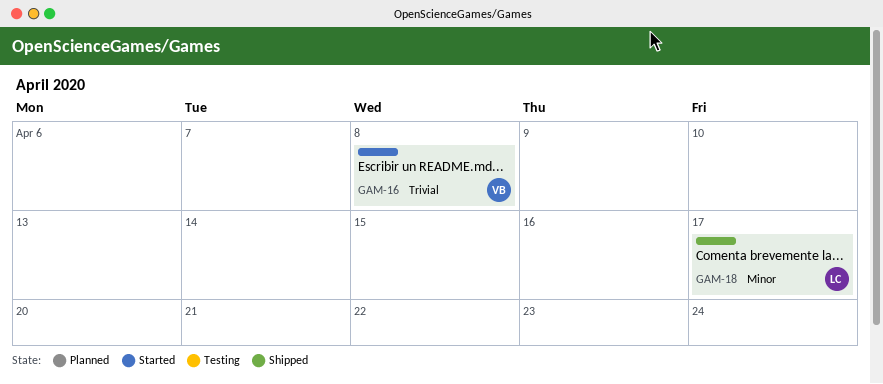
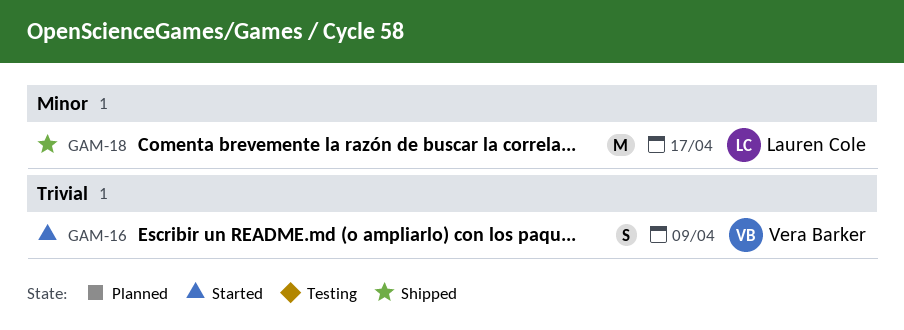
GAM-16, due: Apr 8 -> Apr 9

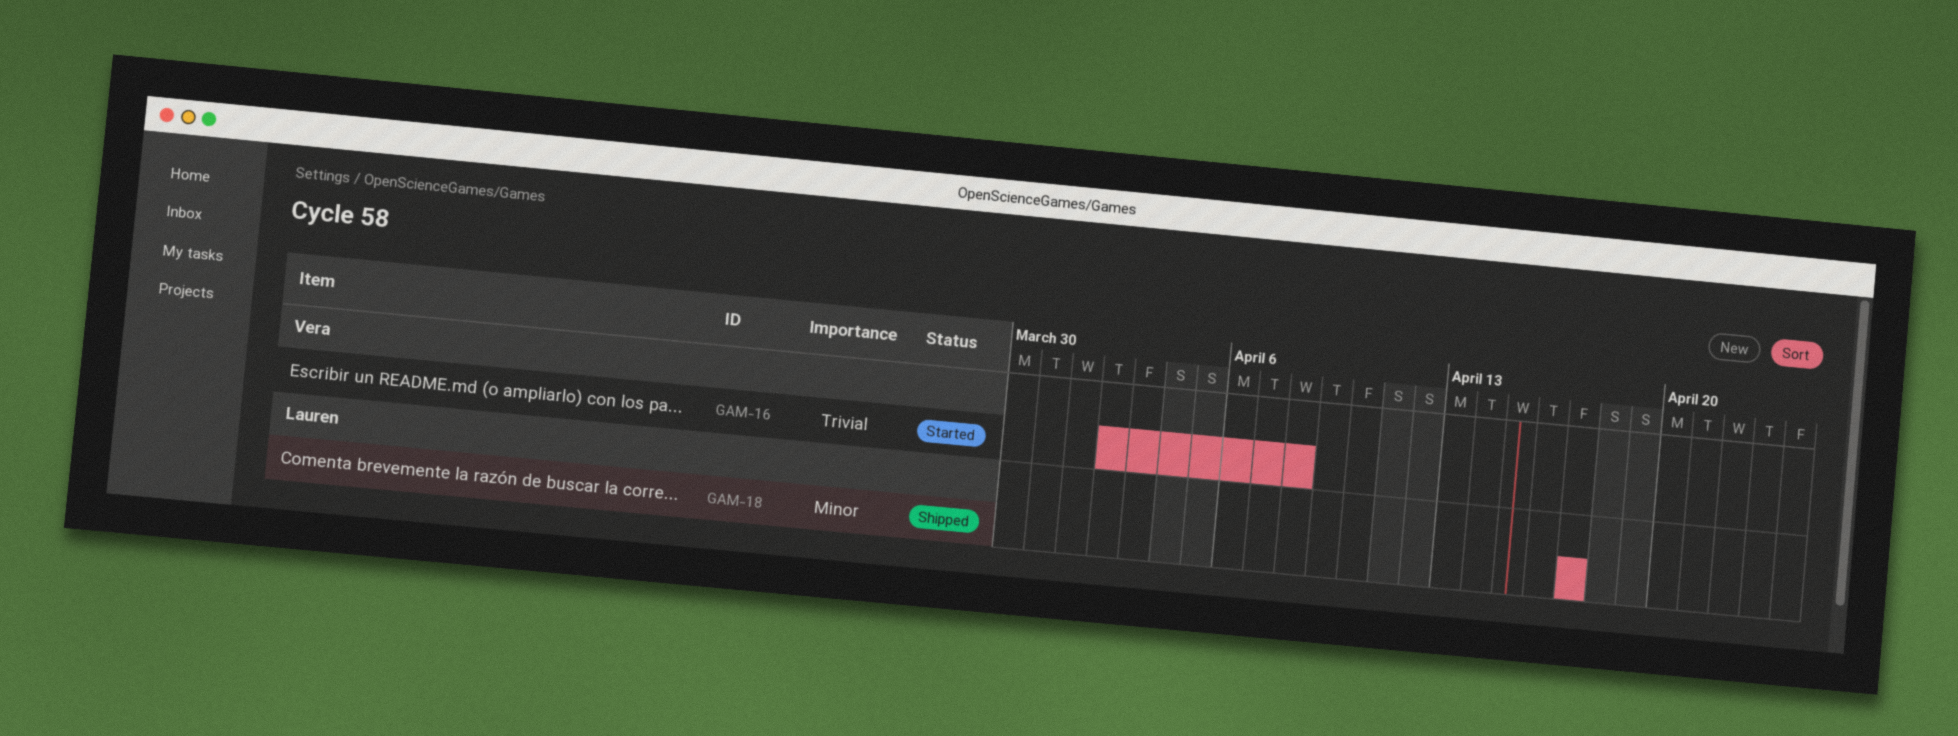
GAM-16, due: Apr 9 -> Apr 8

